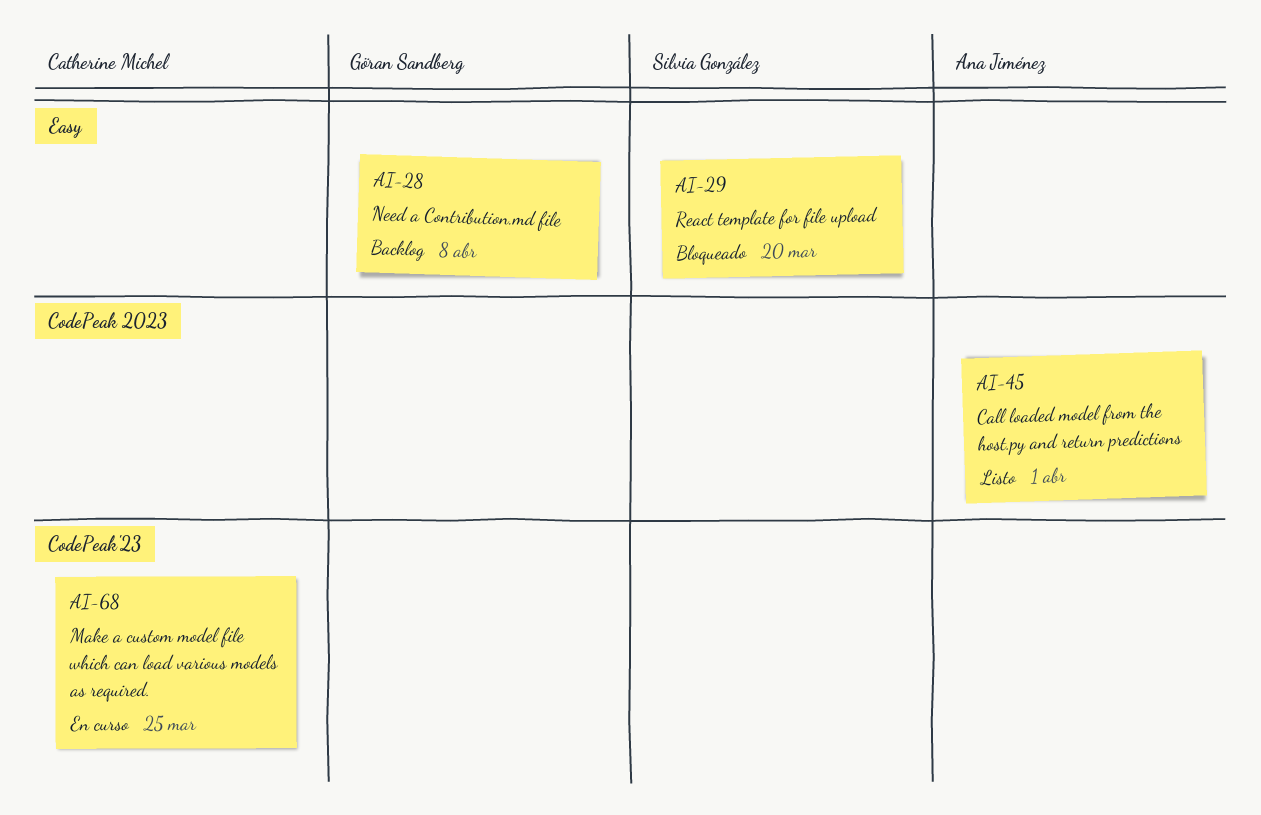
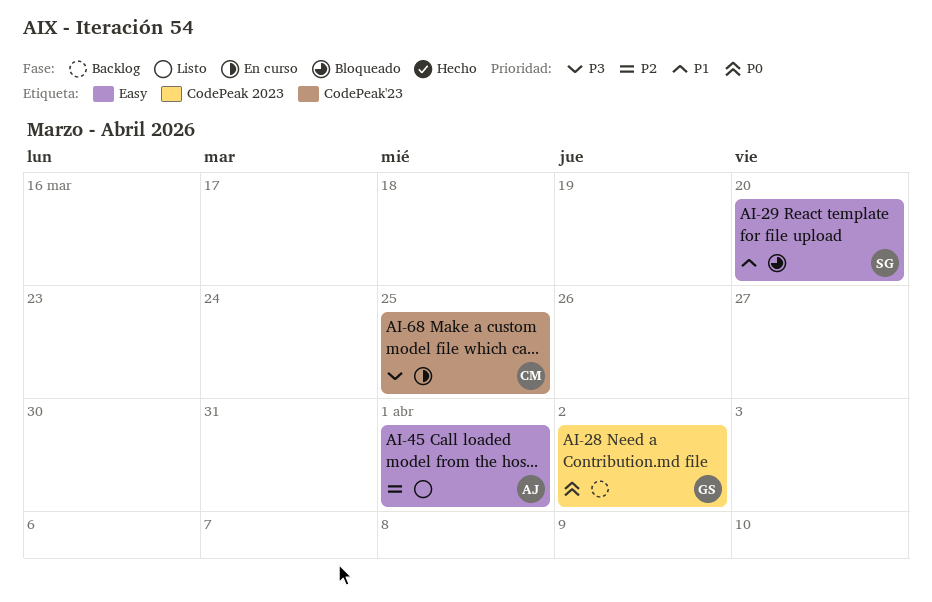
AI-28, label: Easy -> CodePeak 2023
AI-28, due: Apr 8 -> Apr 2
AI-45, label: CodePeak 2023 -> Easy

